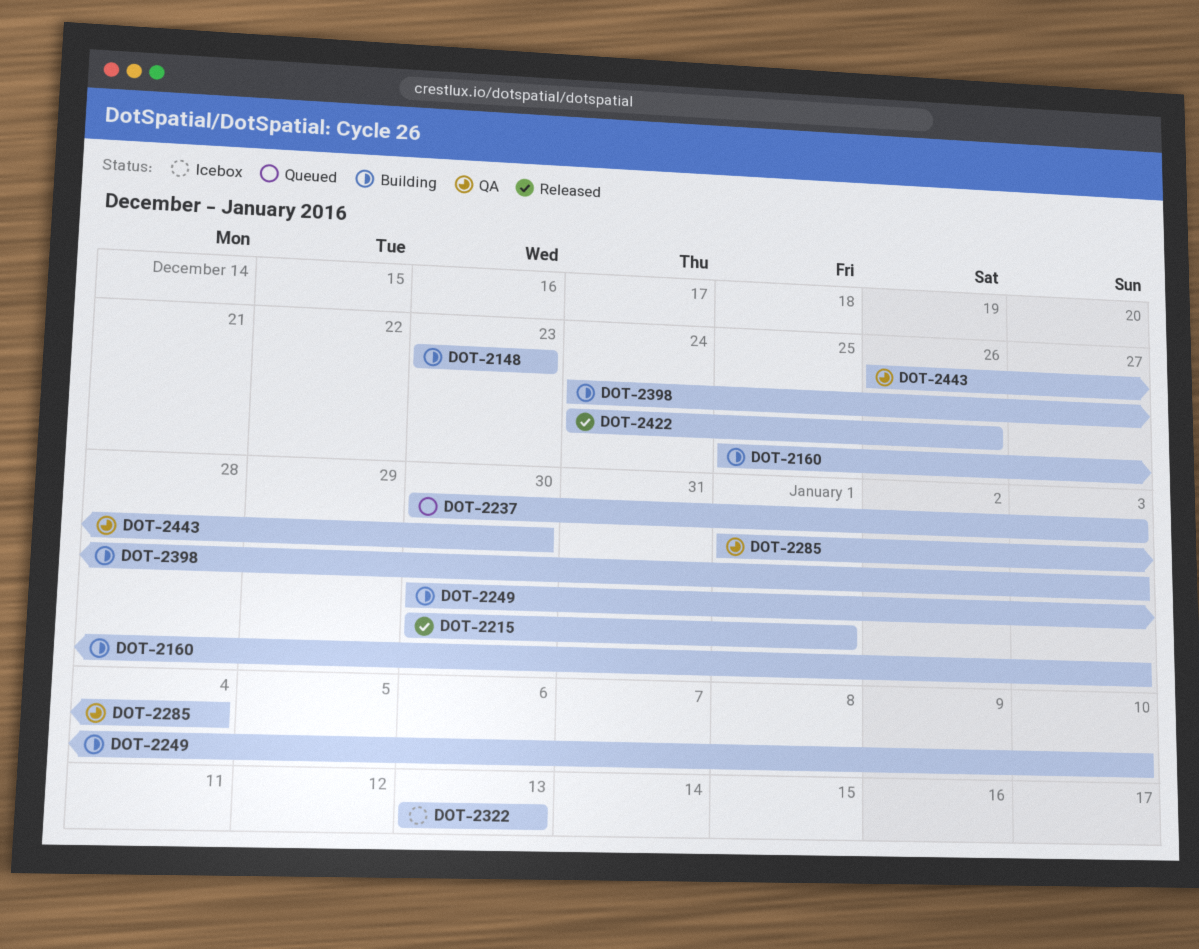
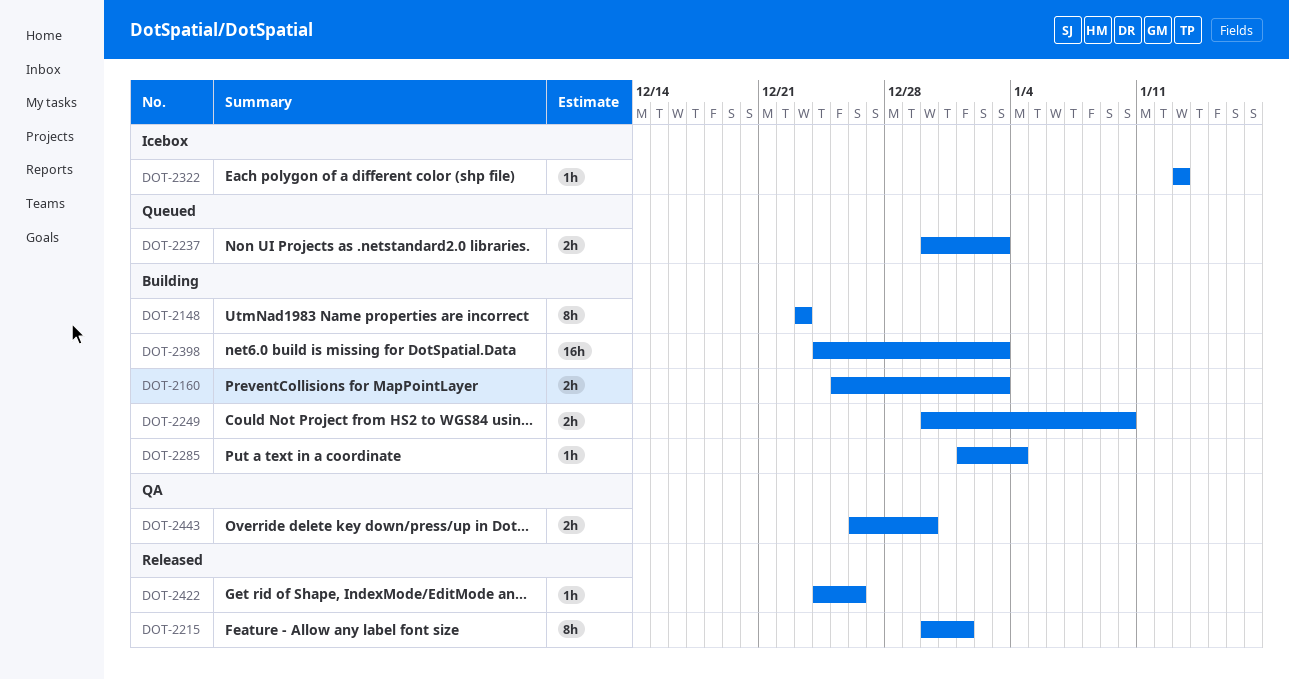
DOT-2285, status: QA -> Building

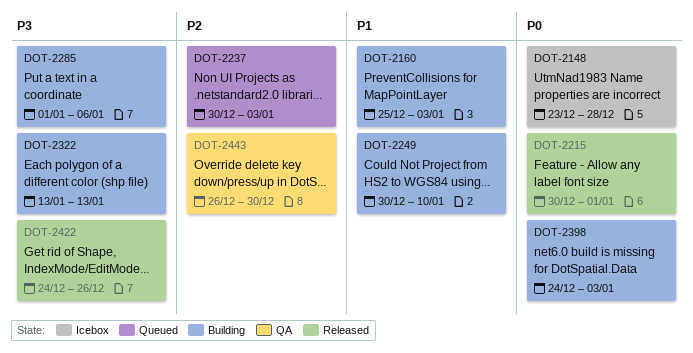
DOT-2148, status: Building -> Icebox
DOT-2148, due: Dec 23 -> Dec 28
DOT-2285, due: Jan 4 -> Jan 6
DOT-2322, status: Icebox -> Building

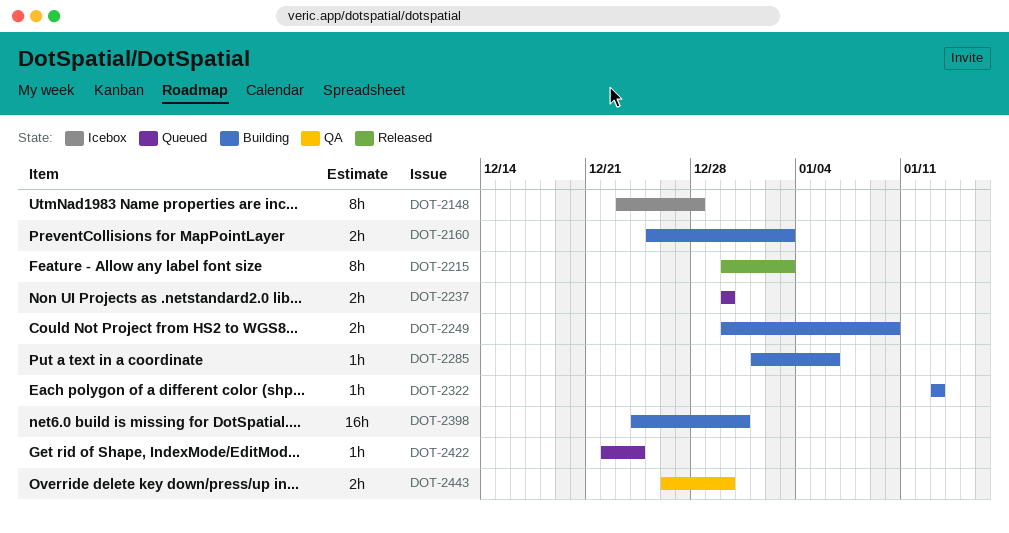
DOT-2215, due: Jan 1 -> Jan 3
DOT-2237, due: Jan 3 -> Dec 30
DOT-2398, due: Jan 3 -> Dec 31
DOT-2422, status: Released -> Queued
DOT-2422, start: Dec 24 -> Dec 22
DOT-2422, due: Dec 26 -> Dec 24

